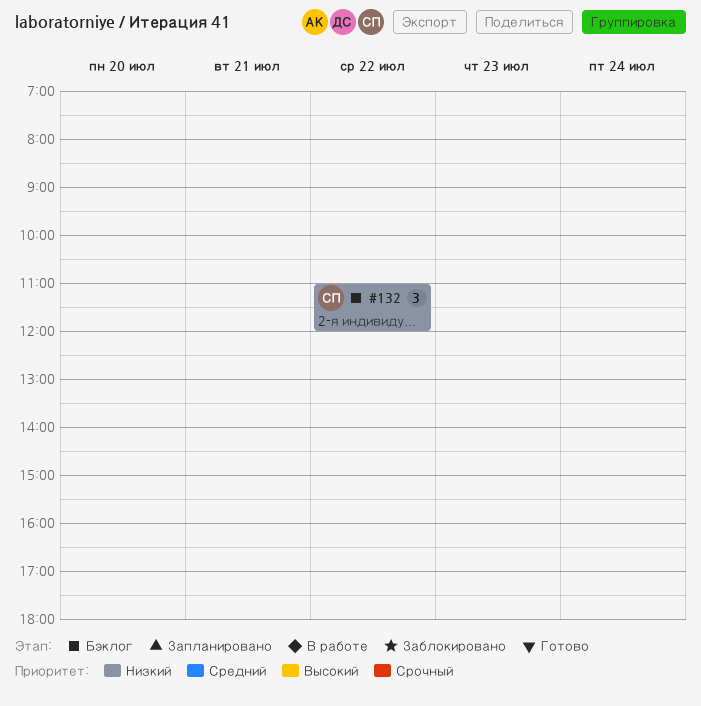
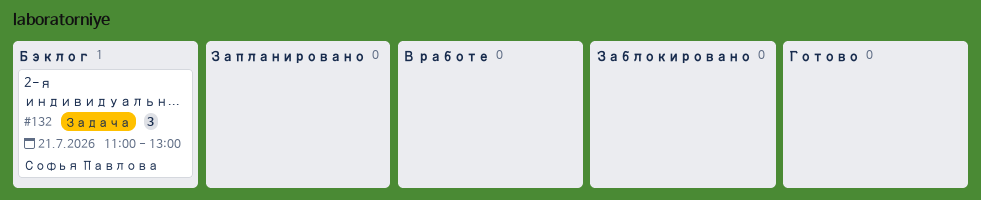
#132, day: Jul 22 -> Jul 21
#132, ends: 12:00 -> 13:00

